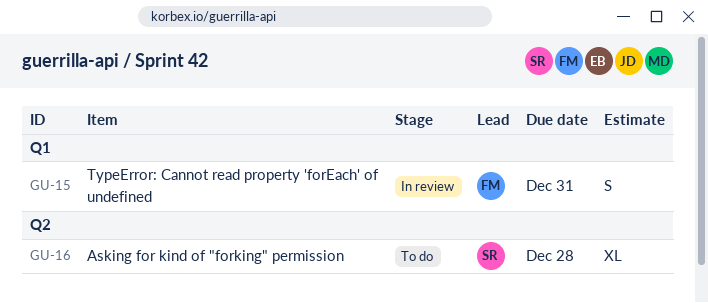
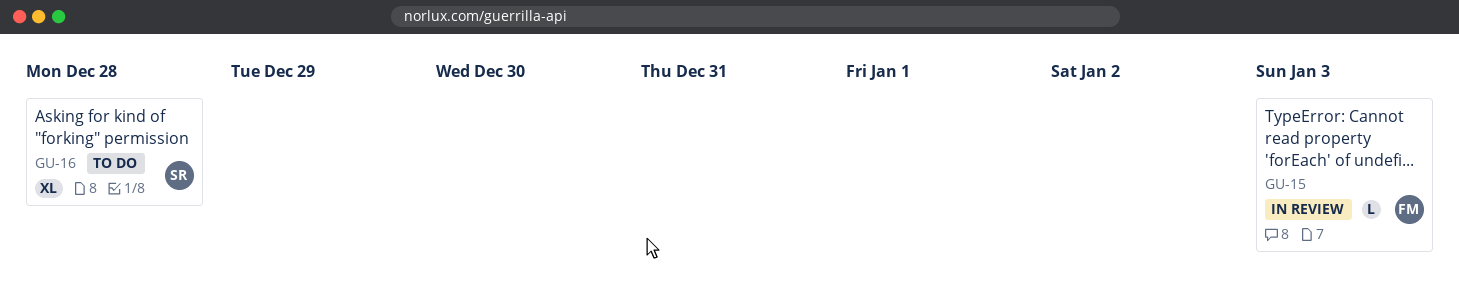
GU-15, estimate: S -> L
GU-15, due: Dec 31 -> Jan 3

